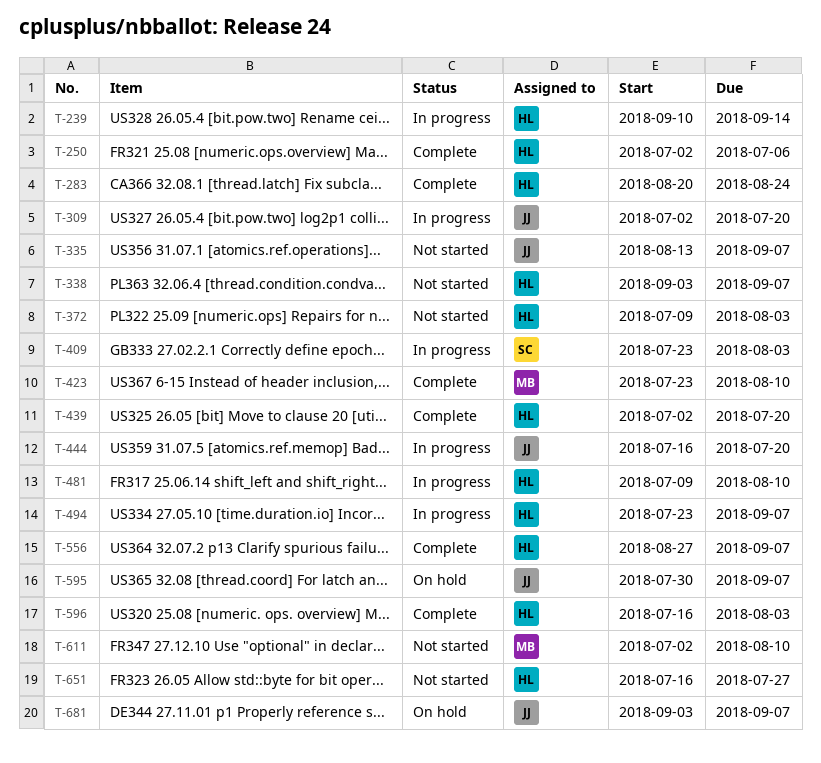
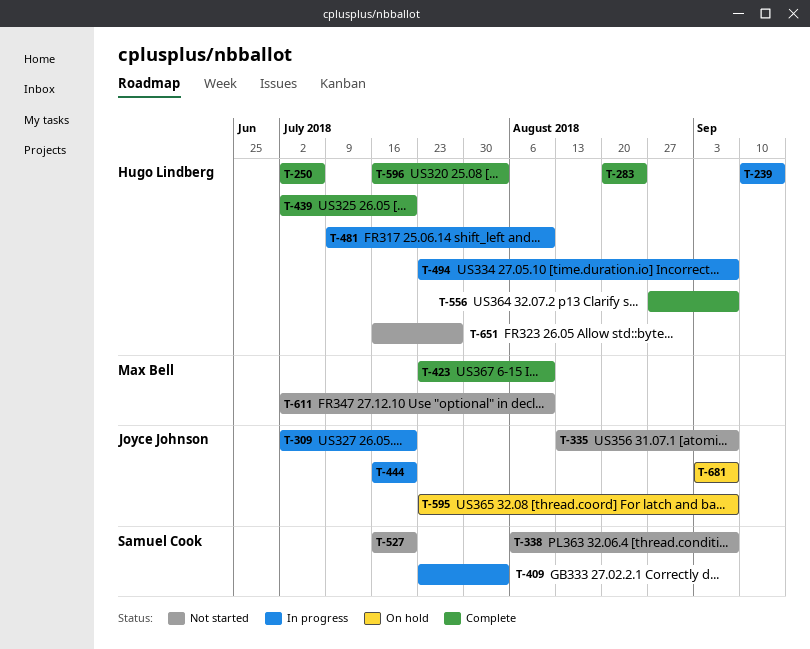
T-338, owner: Hugo Lindberg -> Samuel Cook
T-338, start: Sep 3 -> Aug 6
T-372: present -> none
T-527: none -> present
T-595, start: Jul 30 -> Jul 23

